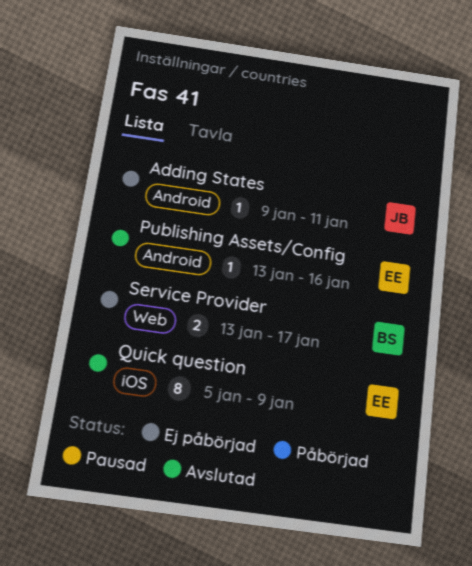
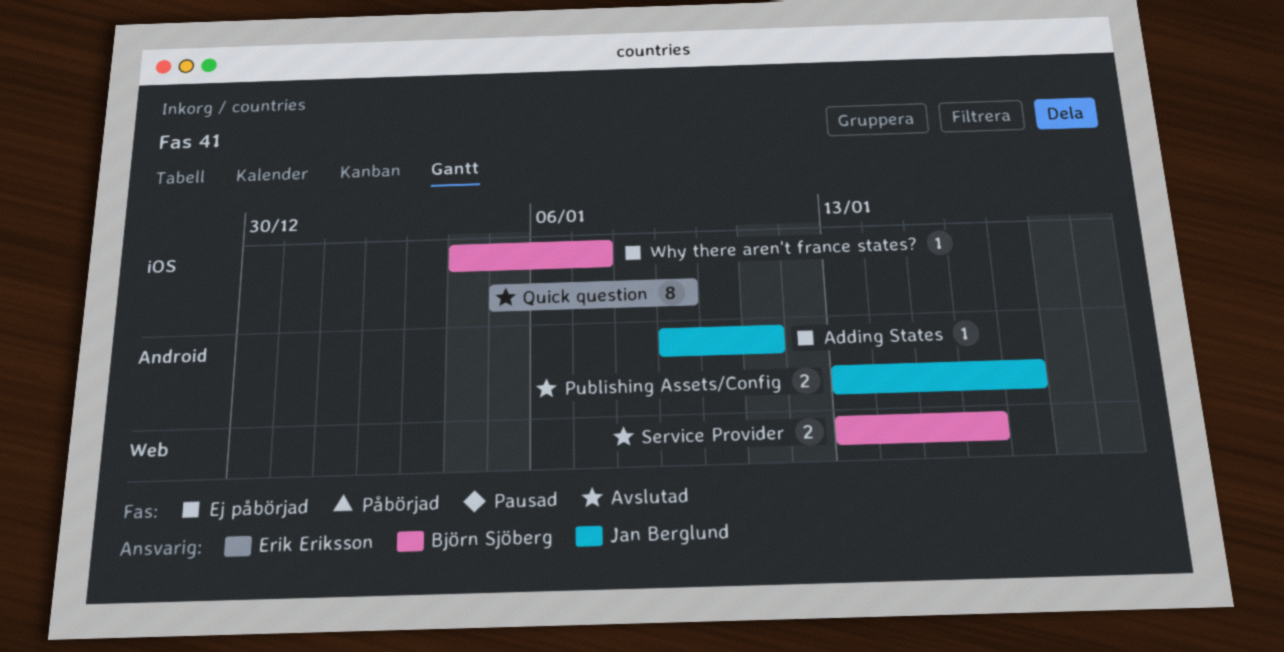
Publishing Assets/Config, owner: Erik Eriksson -> Jan Berglund
Publishing Assets/Config, estimate: 1 -> 2
Publishing Assets/Config, due: Jan 16 -> Jan 17
Service Provider, status: Ej påbörjad -> Avslutad
Service Provider, due: Jan 17 -> Jan 16
Why there aren't france states?: none -> present

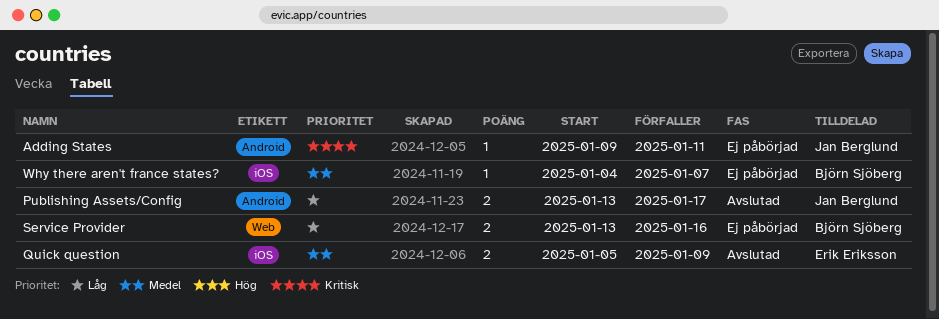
Quick question, estimate: 8 -> 2
Service Provider, status: Avslutad -> Ej påbörjad

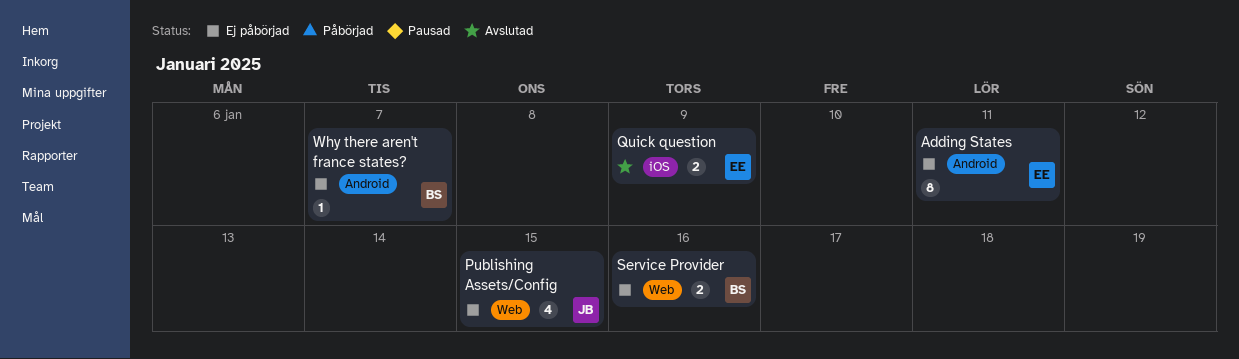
Adding States, owner: Jan Berglund -> Erik Eriksson
Adding States, estimate: 1 -> 8
Publishing Assets/Config, status: Avslutad -> Ej påbörjad
Publishing Assets/Config, label: Android -> Web
Publishing Assets/Config, estimate: 2 -> 4
Publishing Assets/Config, due: Jan 17 -> Jan 15
Why there aren't france states?, label: iOS -> Android

